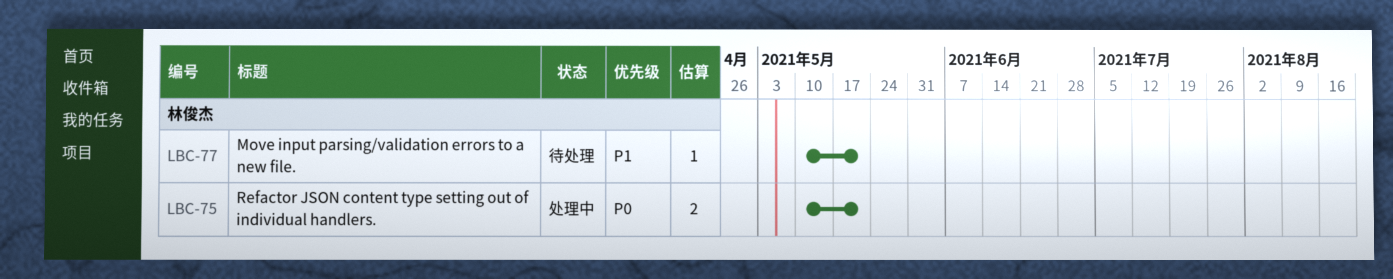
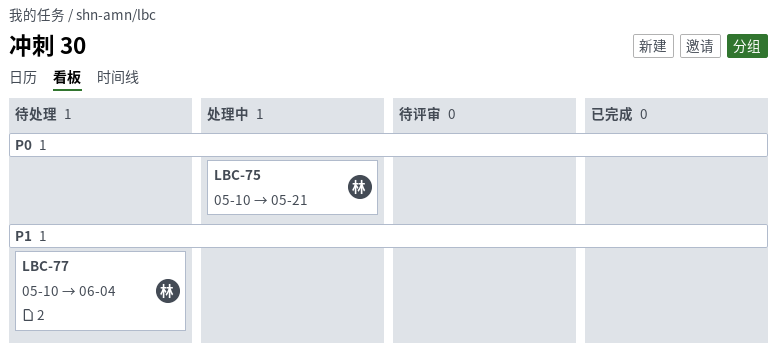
LBC-77, due: May 21 -> Jun 4

